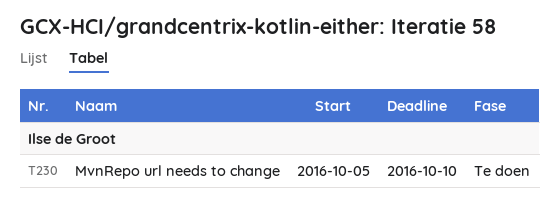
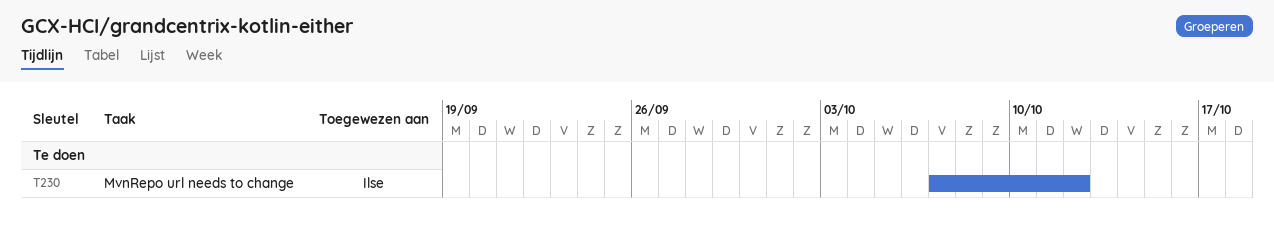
T230, start: Oct 5 -> Oct 7
T230, due: Oct 10 -> Oct 12

